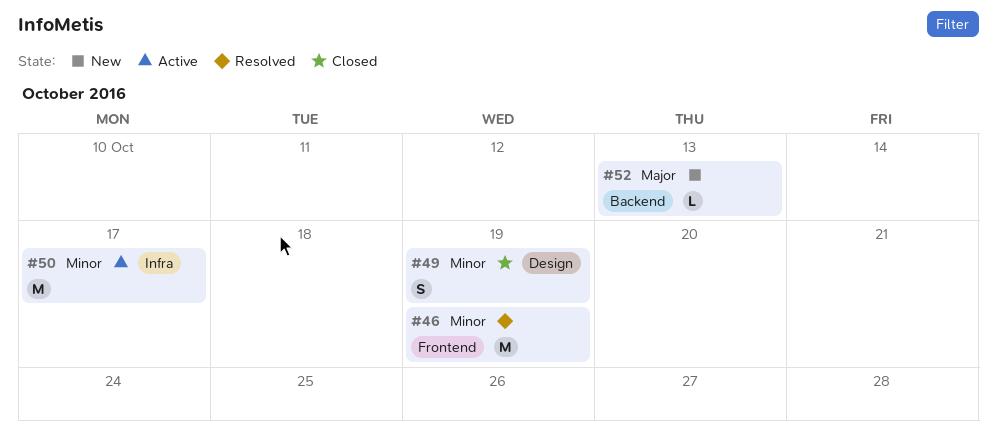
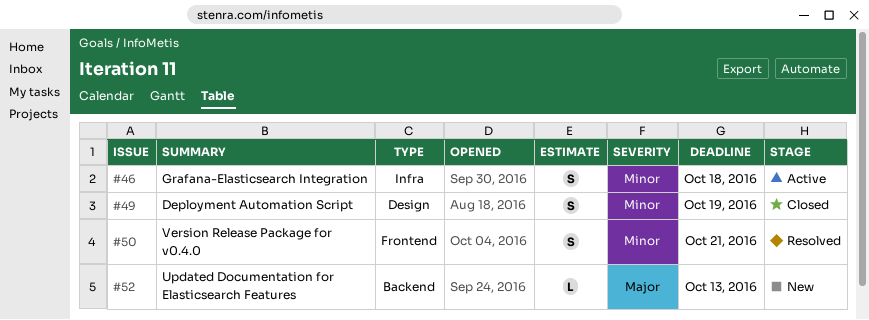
#46, status: Resolved -> Active
#46, label: Frontend -> Infra
#46, estimate: M -> S
#46, due: Oct 19 -> Oct 18
#50, status: Active -> Resolved
#50, label: Infra -> Frontend
#50, estimate: M -> S
#50, due: Oct 17 -> Oct 21

